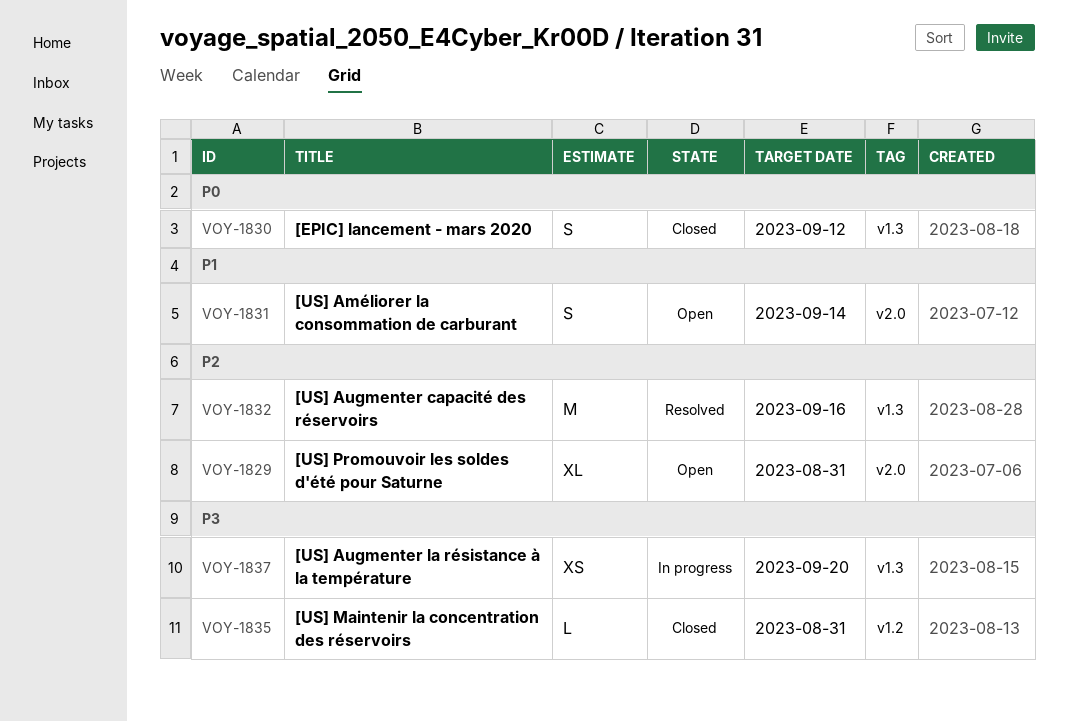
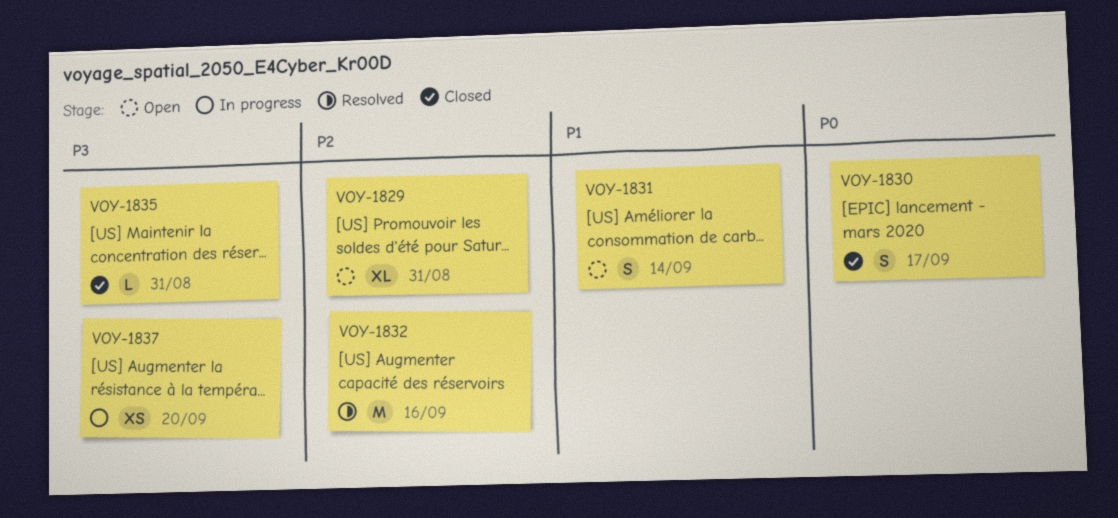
VOY-1830, due: Sep 12 -> Sep 17

